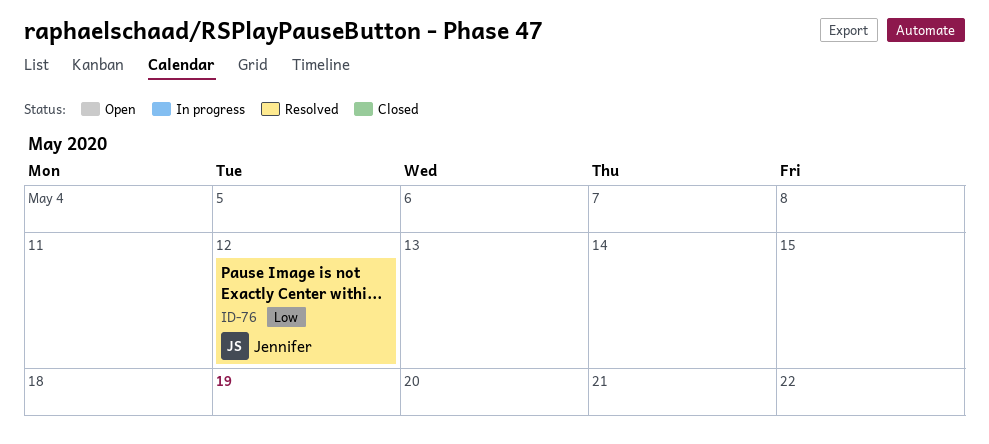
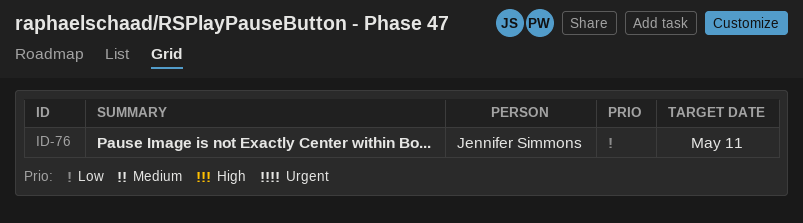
ID-76, due: May 12 -> May 11

